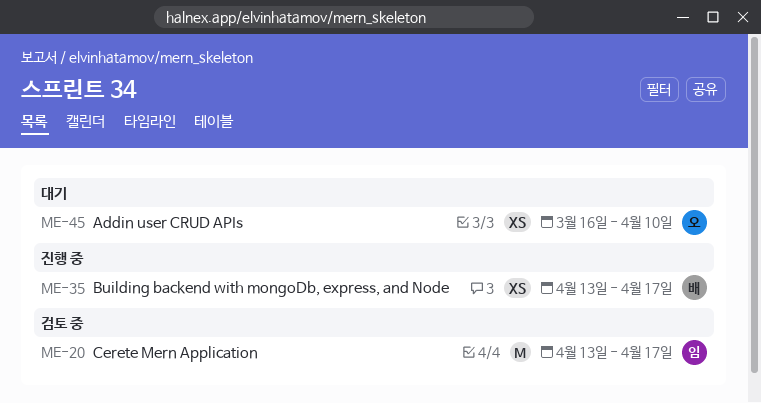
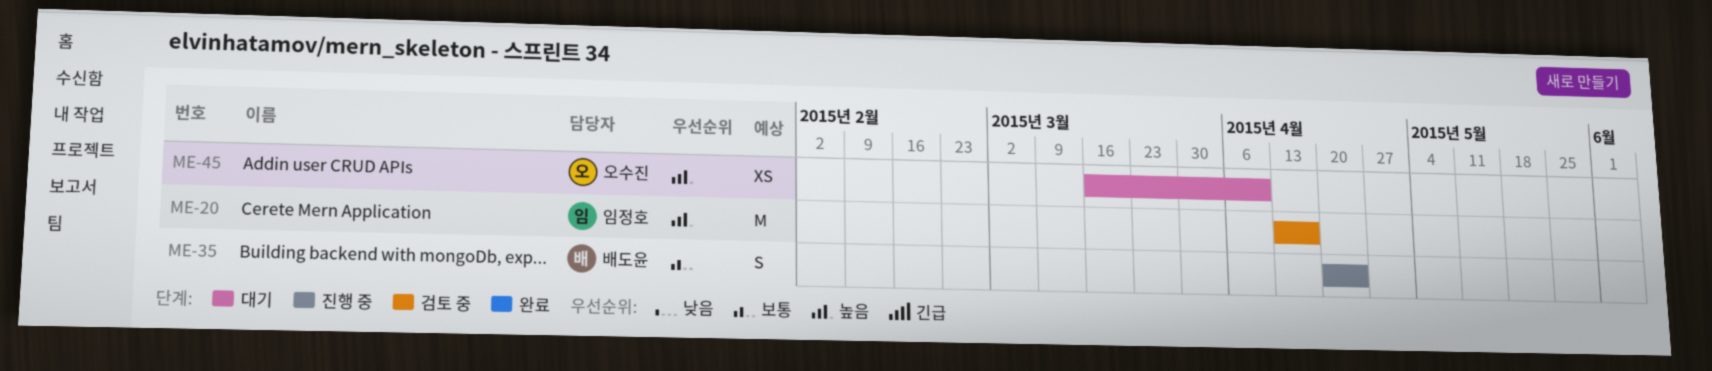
ME-35, estimate: XS -> S
ME-35, start: Apr 13 -> Apr 20
ME-35, due: Apr 17 -> Apr 24

